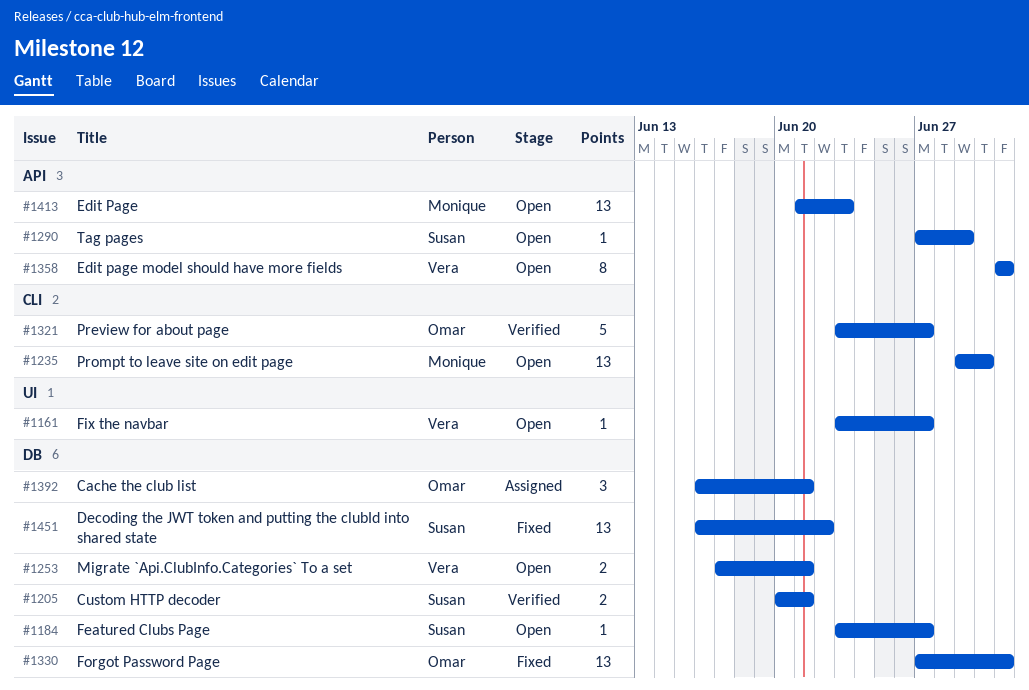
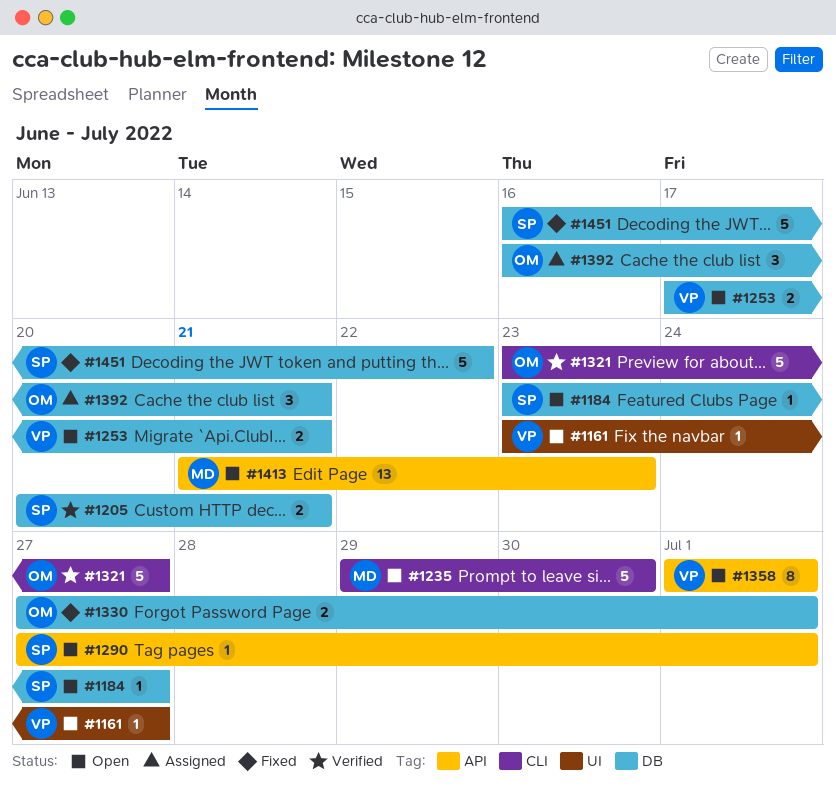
#1235, estimate: 13 -> 5
#1290, due: Jun 29 -> Jul 1
#1330, estimate: 13 -> 2
#1451, estimate: 13 -> 5

